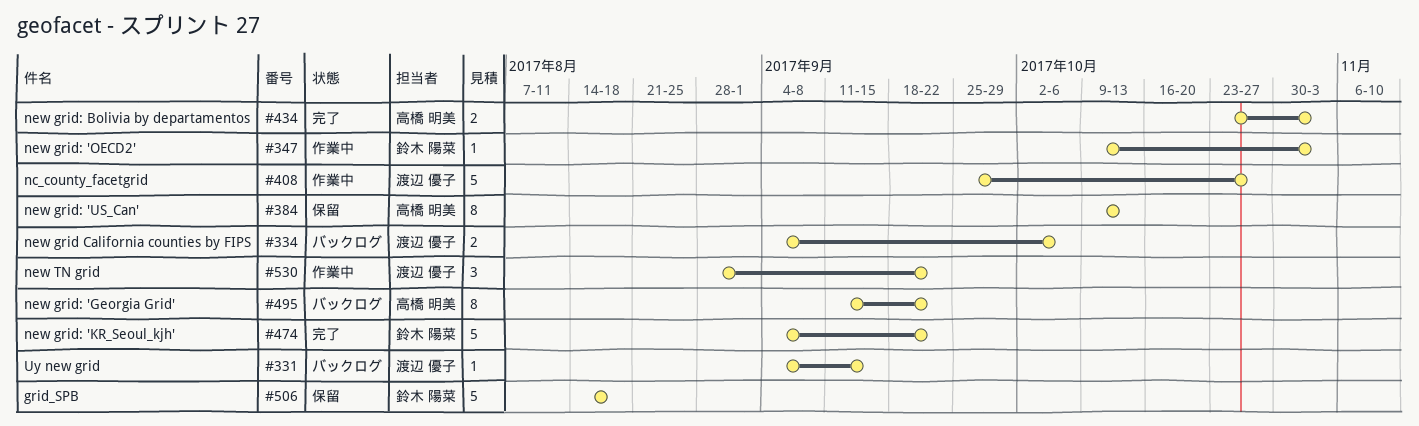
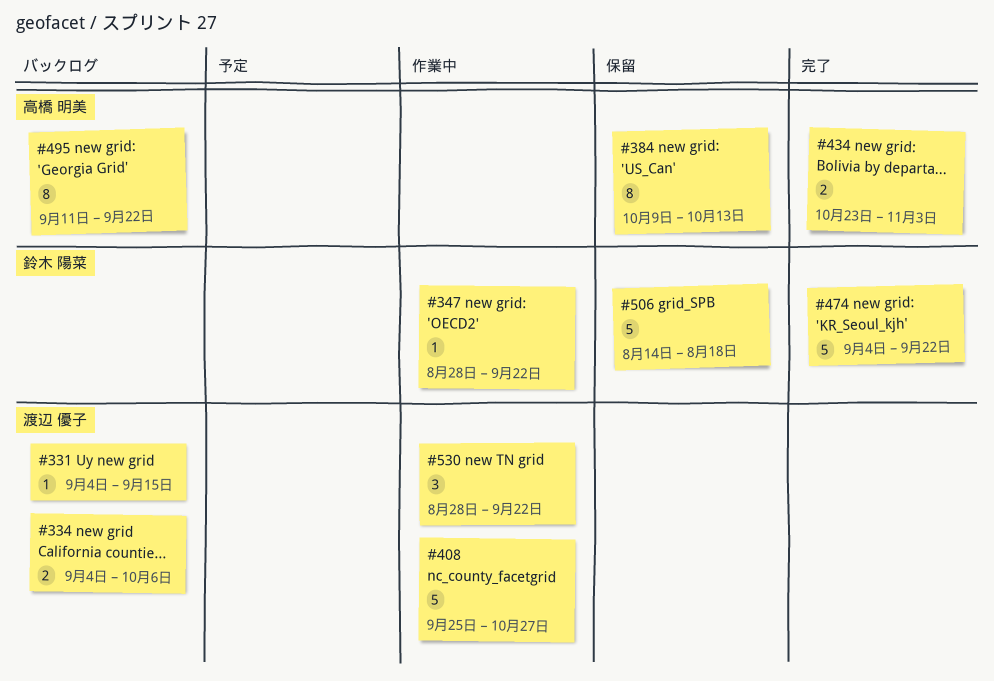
#347, start: Oct 9 -> Aug 28
#347, due: Nov 3 -> Sep 22

